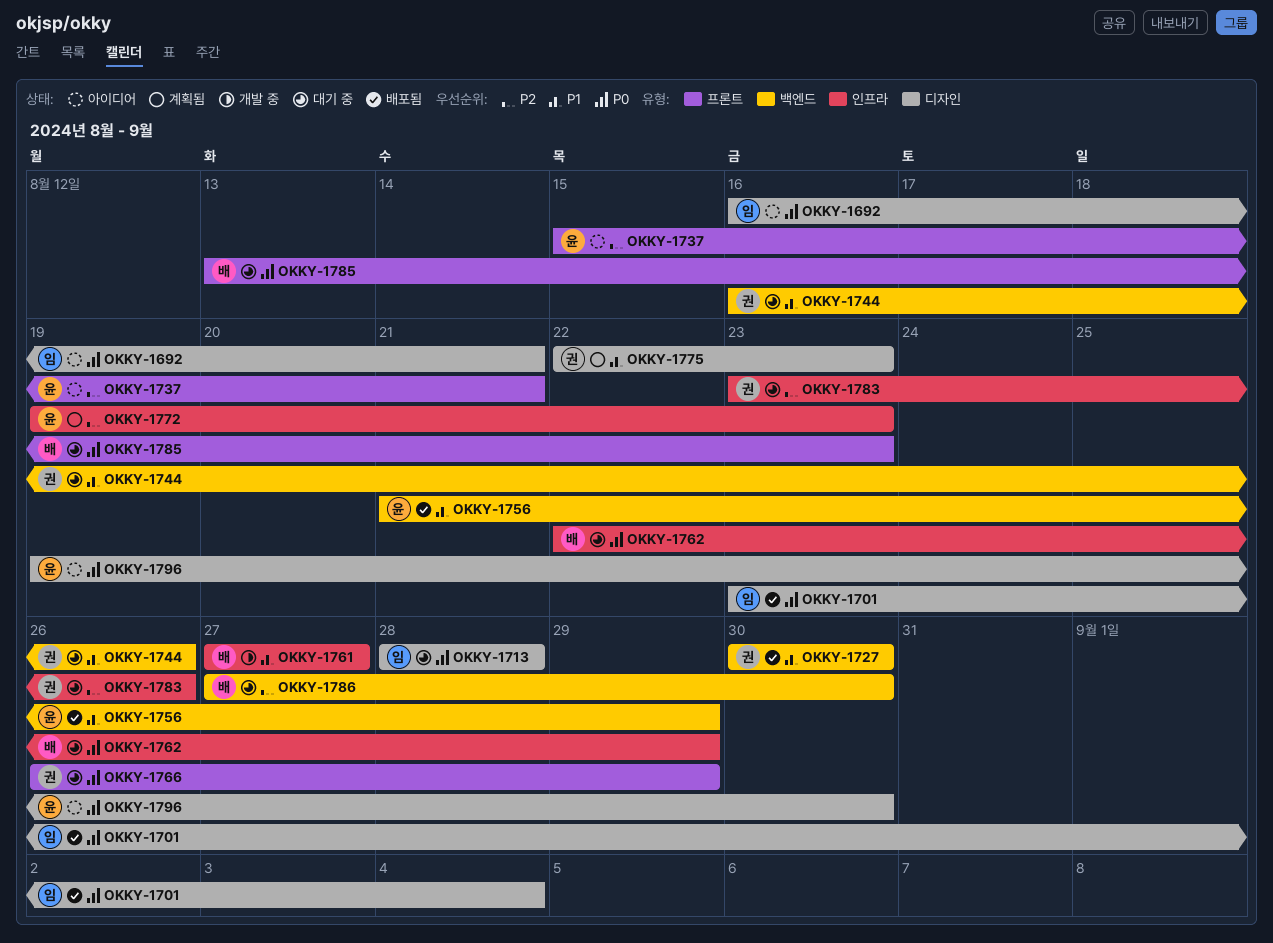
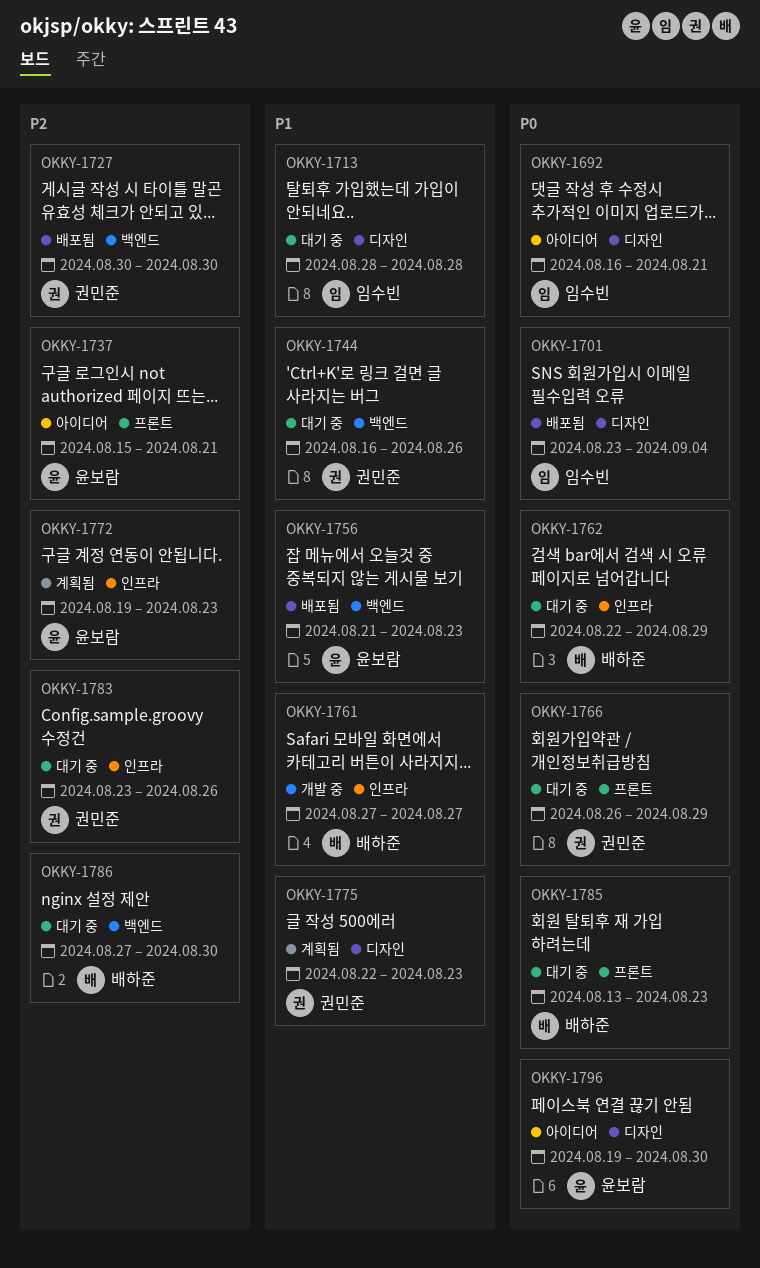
OKKY-1713, priority: P0 -> P1
OKKY-1727, priority: P1 -> P2
OKKY-1756, due: Aug 29 -> Aug 23

